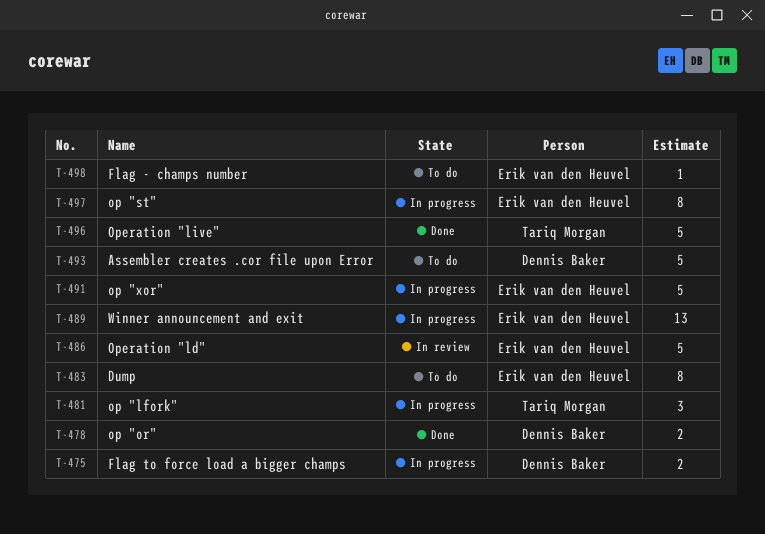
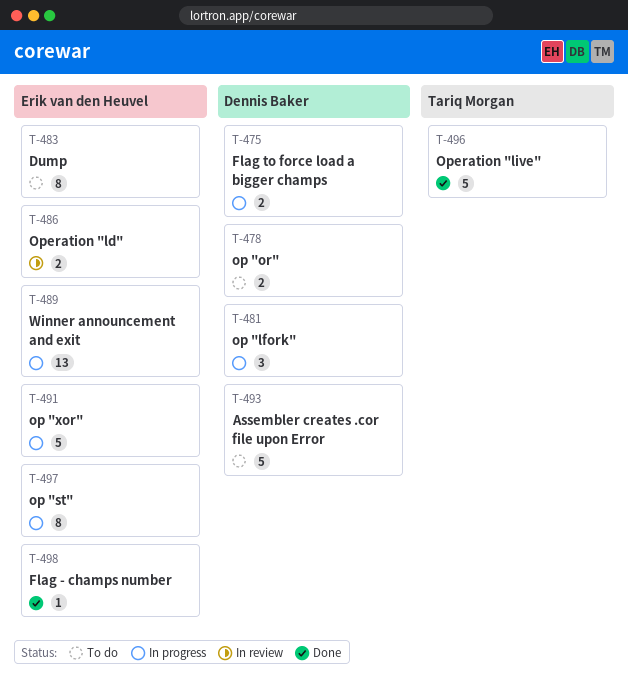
T-478, status: Done -> To do
T-481, owner: Tariq Morgan -> Dennis Baker
T-486, estimate: 5 -> 2
T-498, status: To do -> Done

